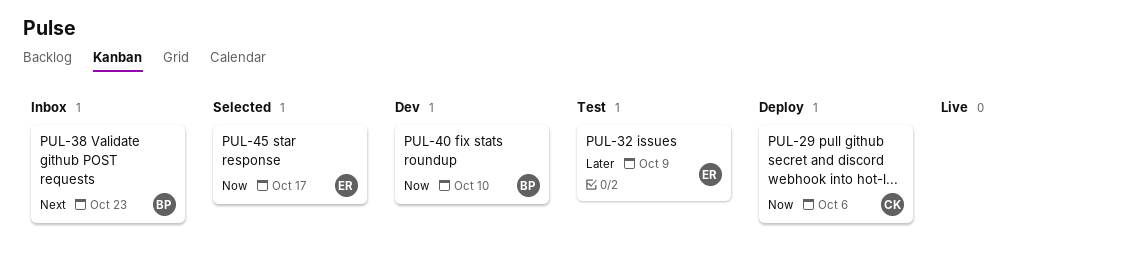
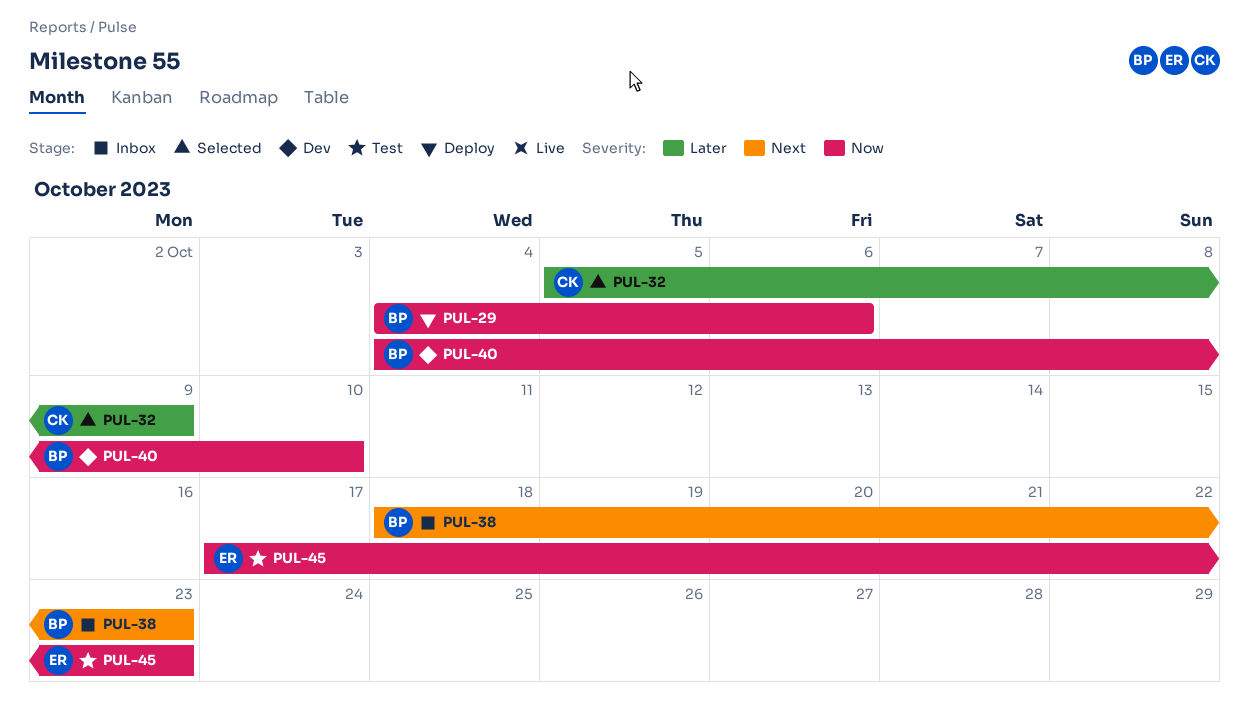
PUL-29, owner: CK -> BP
PUL-32, status: Test -> Selected
PUL-32, owner: ER -> CK
PUL-45, status: Selected -> Test
PUL-45, due: Oct 17 -> Oct 23

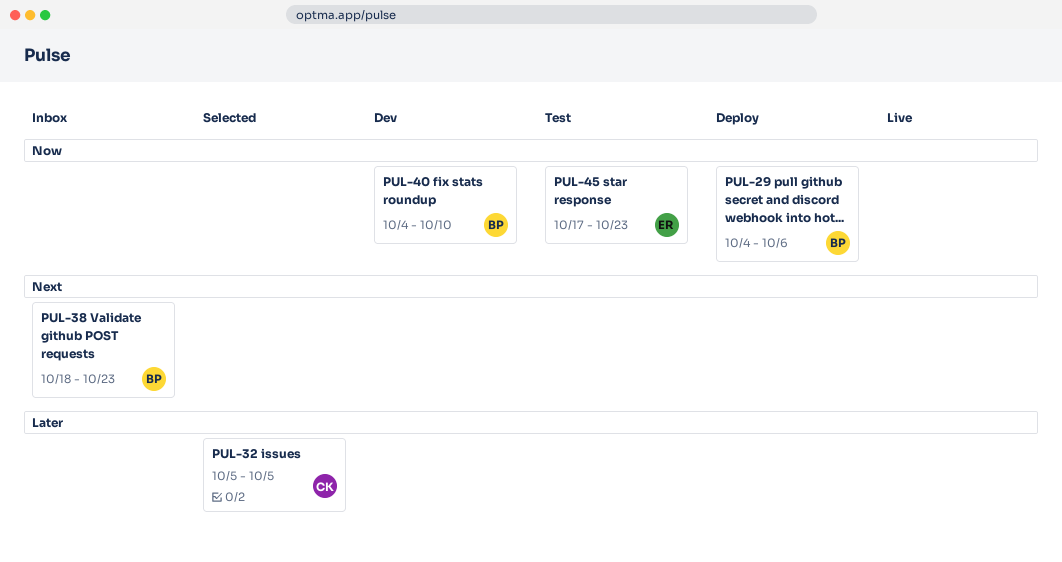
PUL-32, due: Oct 9 -> Oct 5

